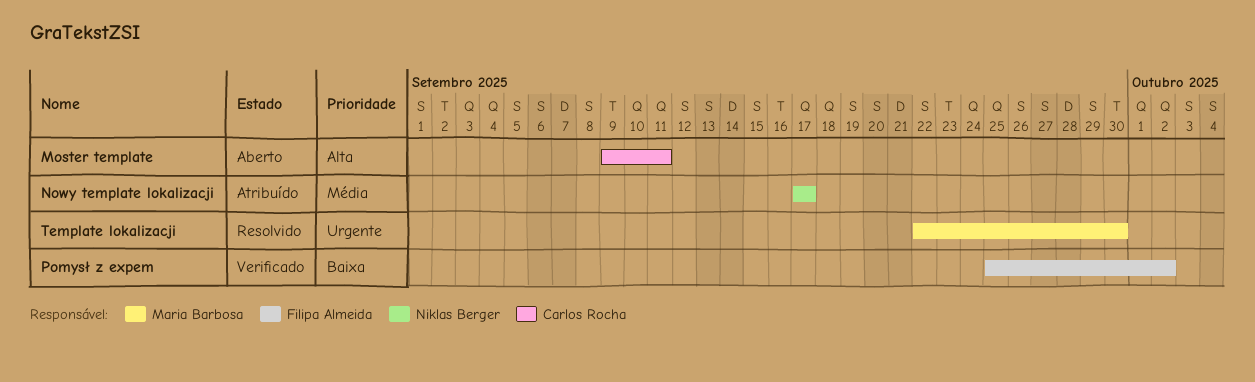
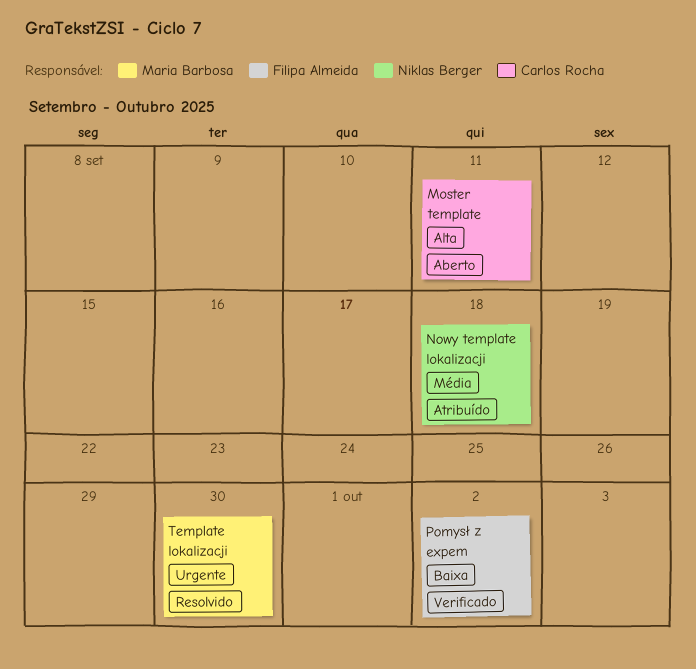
Nowy template lokalizacji, due: Sep 17 -> Sep 18

